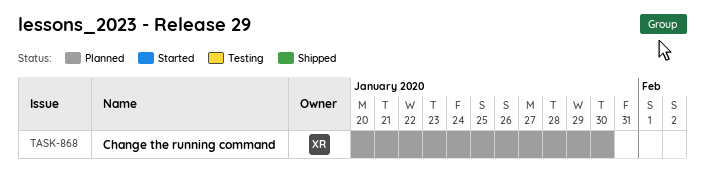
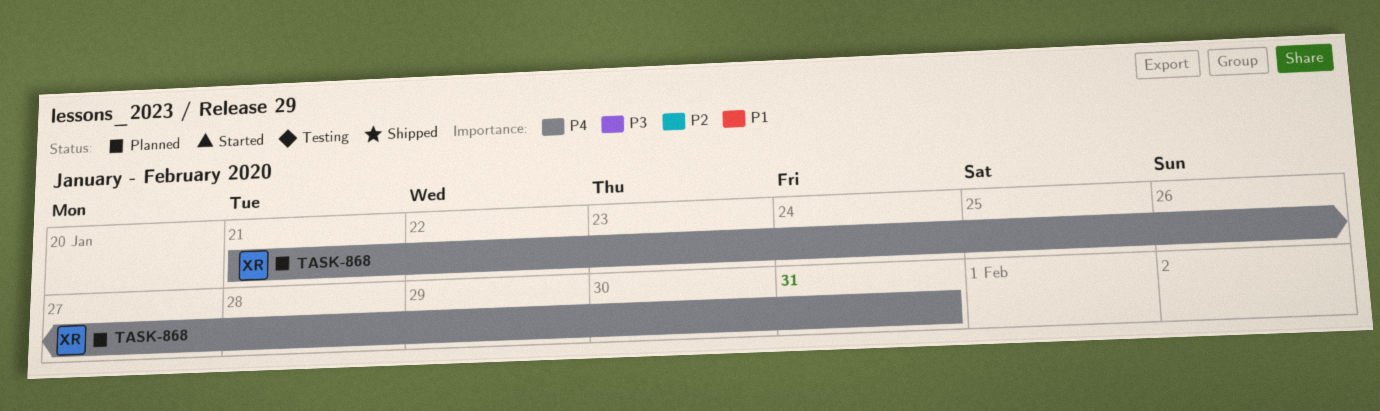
TASK-868, start: Jan 20 -> Jan 21
TASK-868, due: Jan 30 -> Jan 31

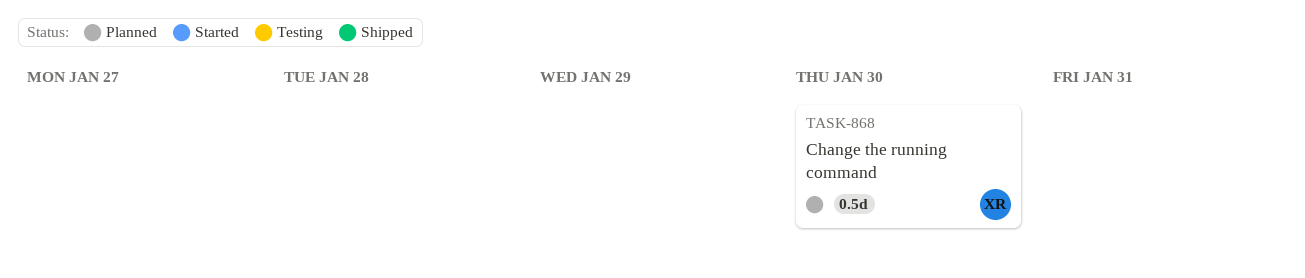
TASK-868, due: Jan 31 -> Jan 30

